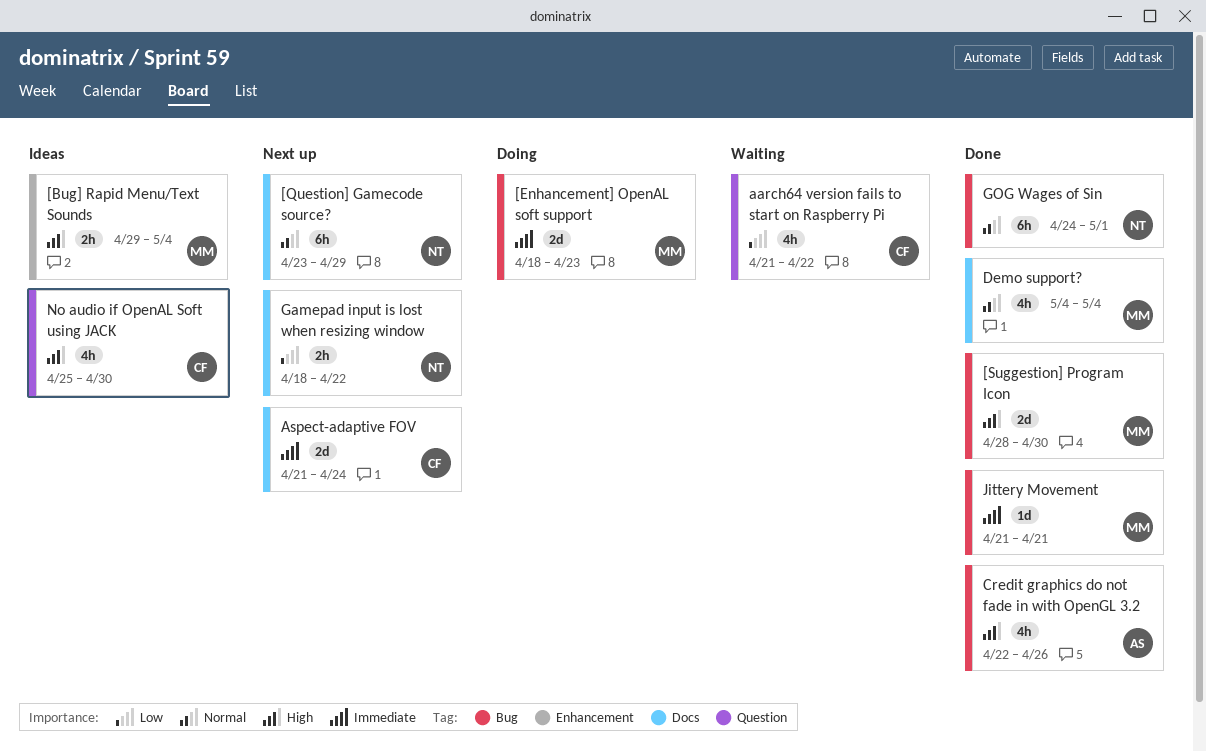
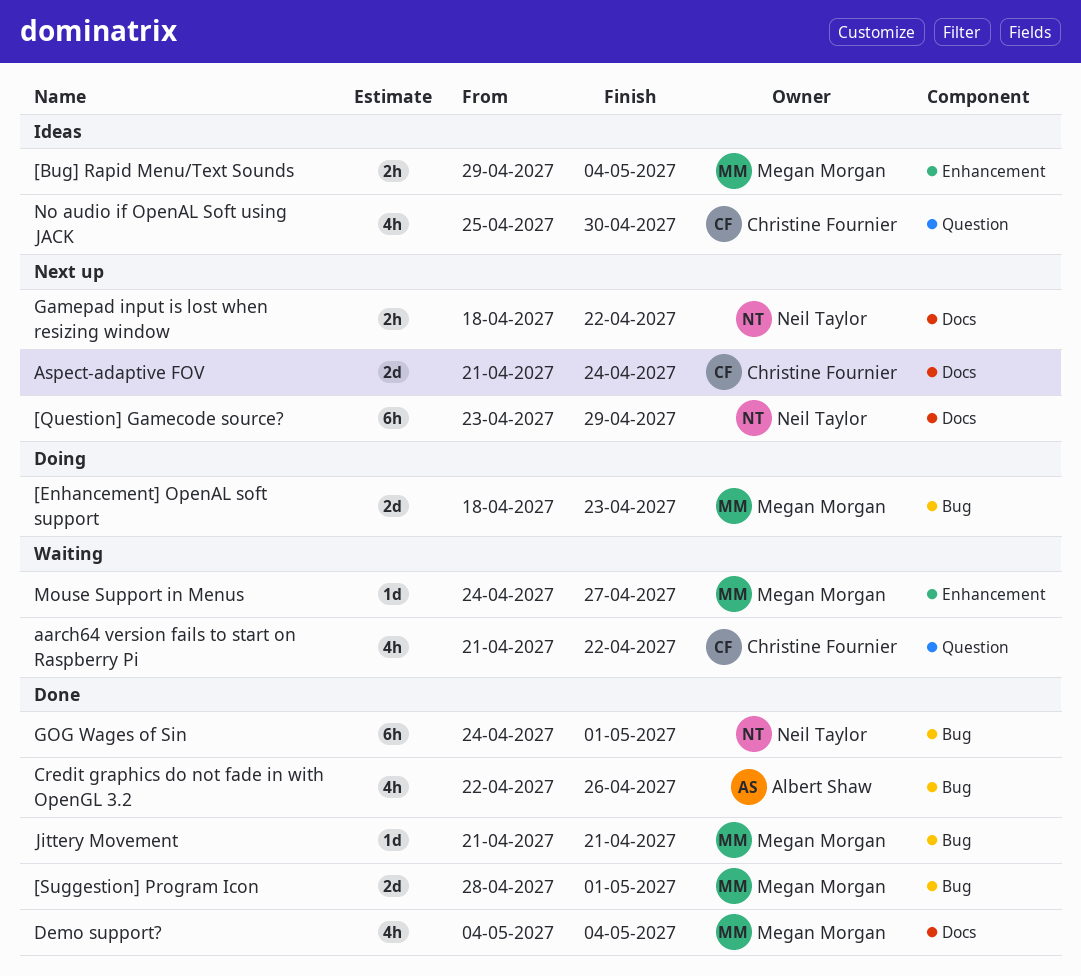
[Suggestion] Program Icon, due: Apr 30 -> May 1
Mouse Support in Menus: none -> present

